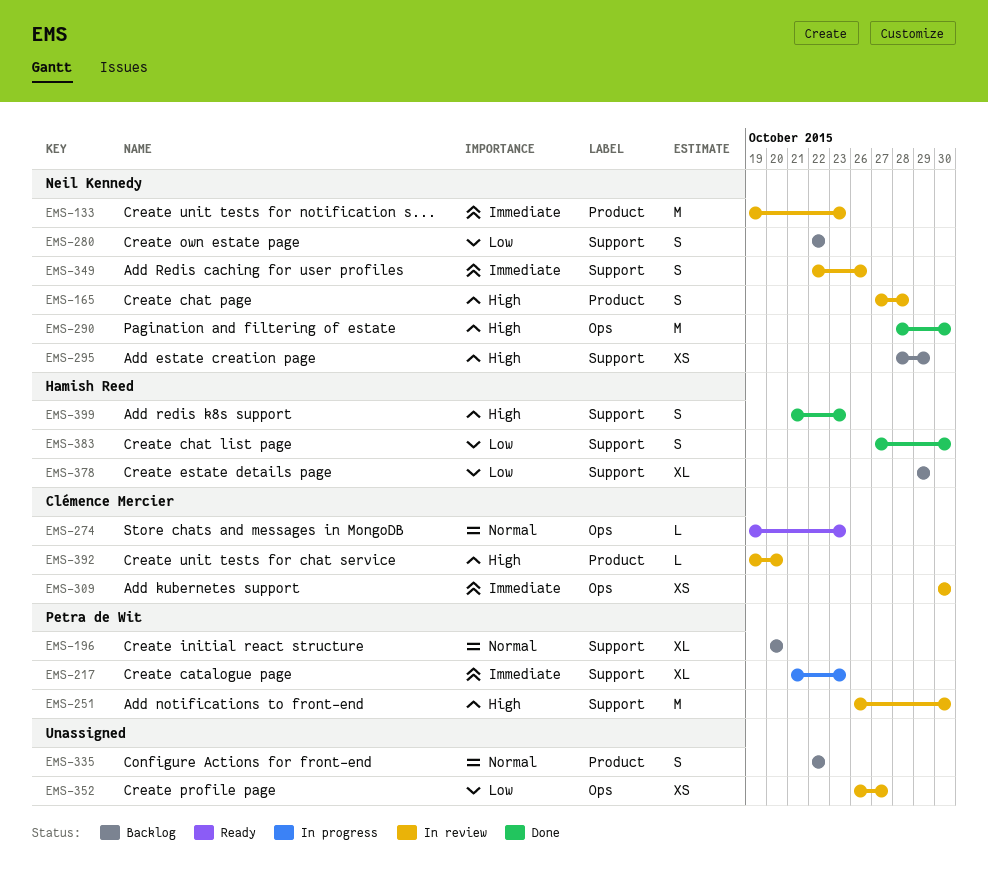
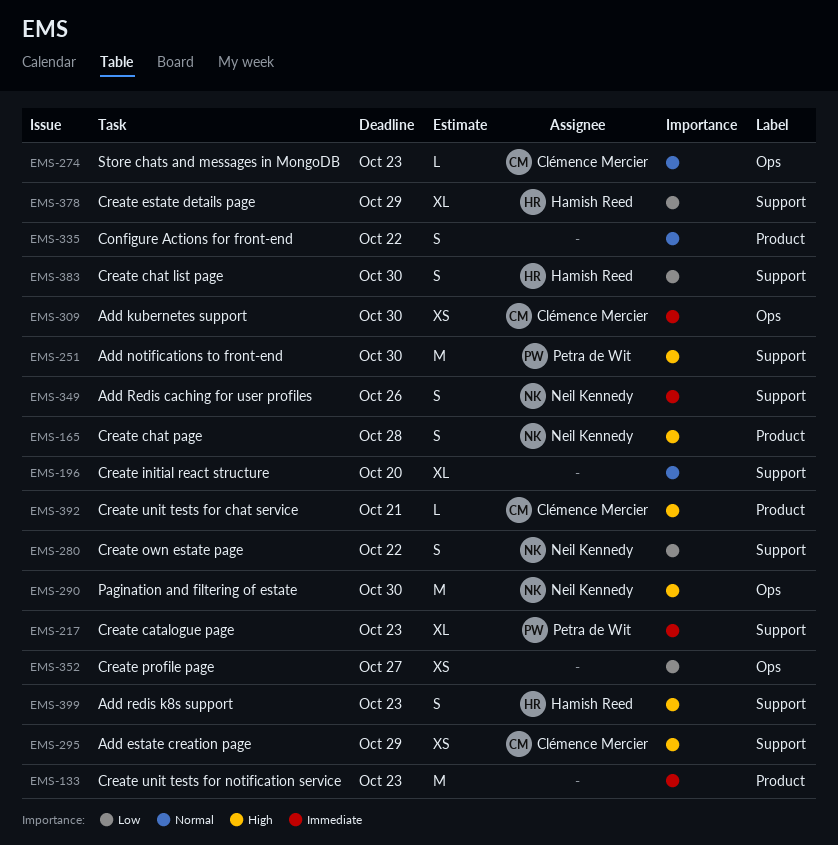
EMS-133, owner: Neil Kennedy -> none
EMS-196, owner: Petra de Wit -> none
EMS-295, owner: Neil Kennedy -> Clémence Mercier
EMS-392, due: Oct 20 -> Oct 21

